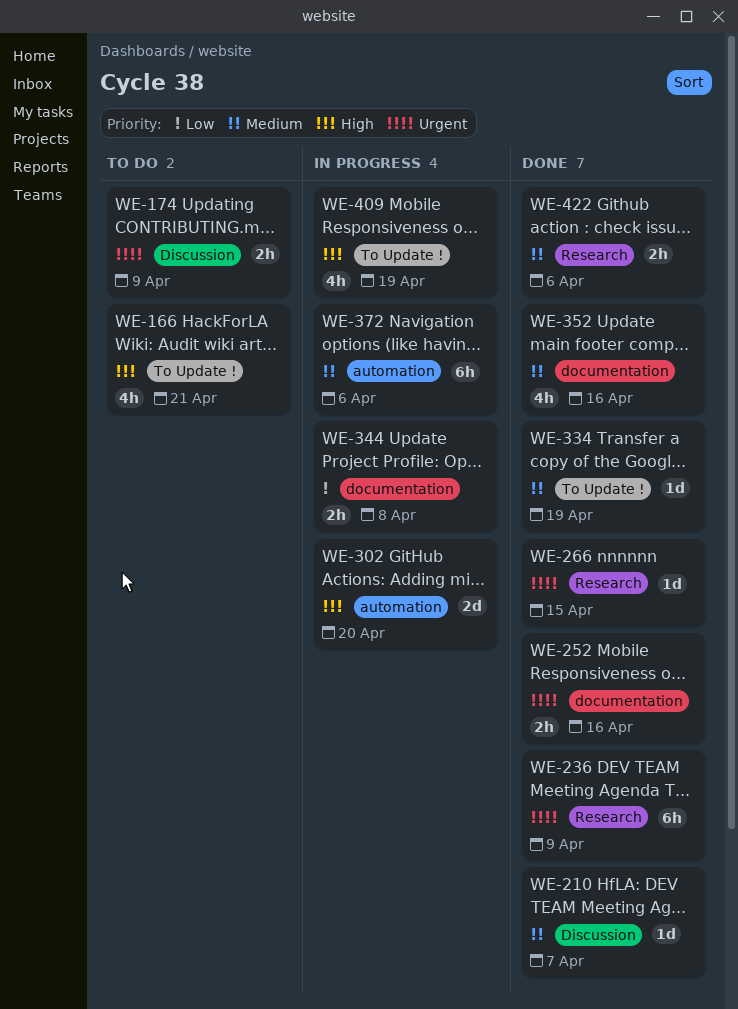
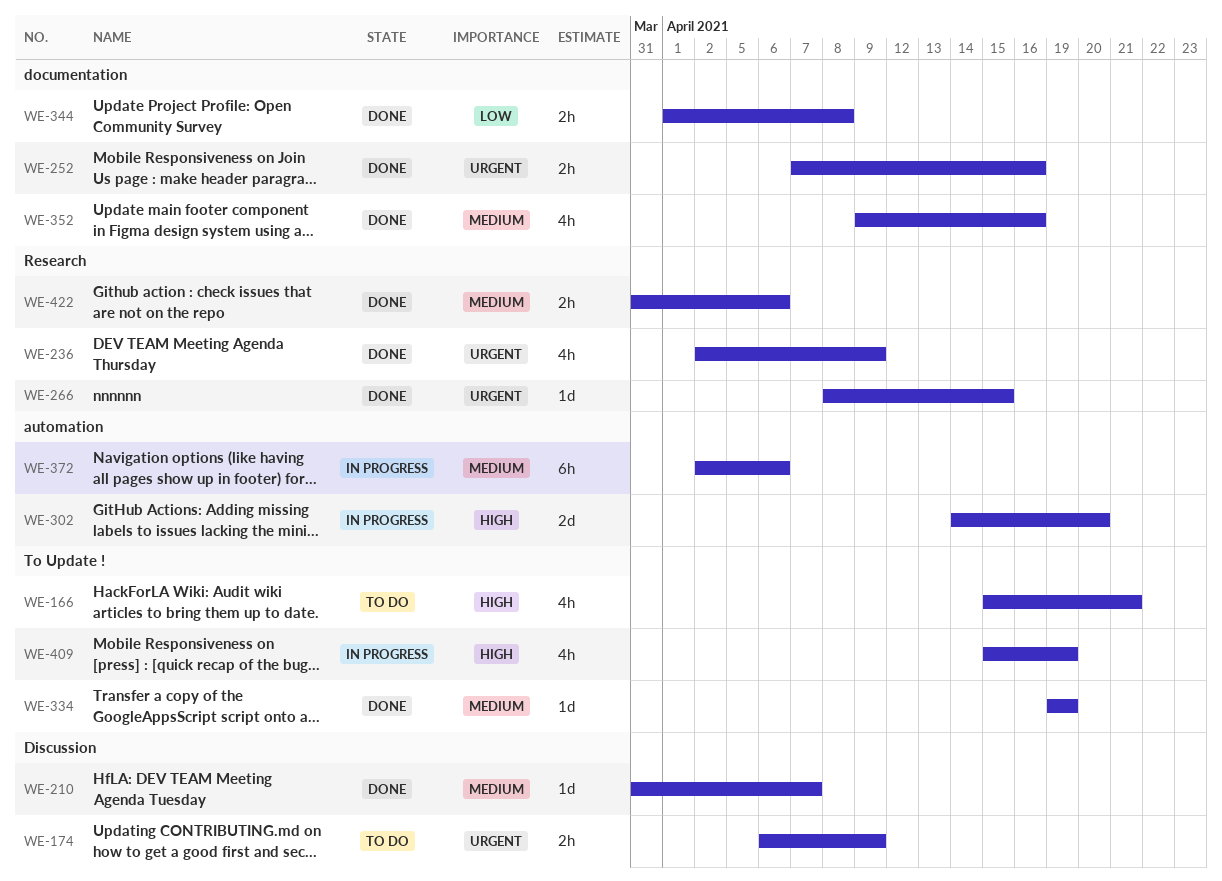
WE-236, estimate: 6h -> 4h
WE-344, status: In progress -> Done

